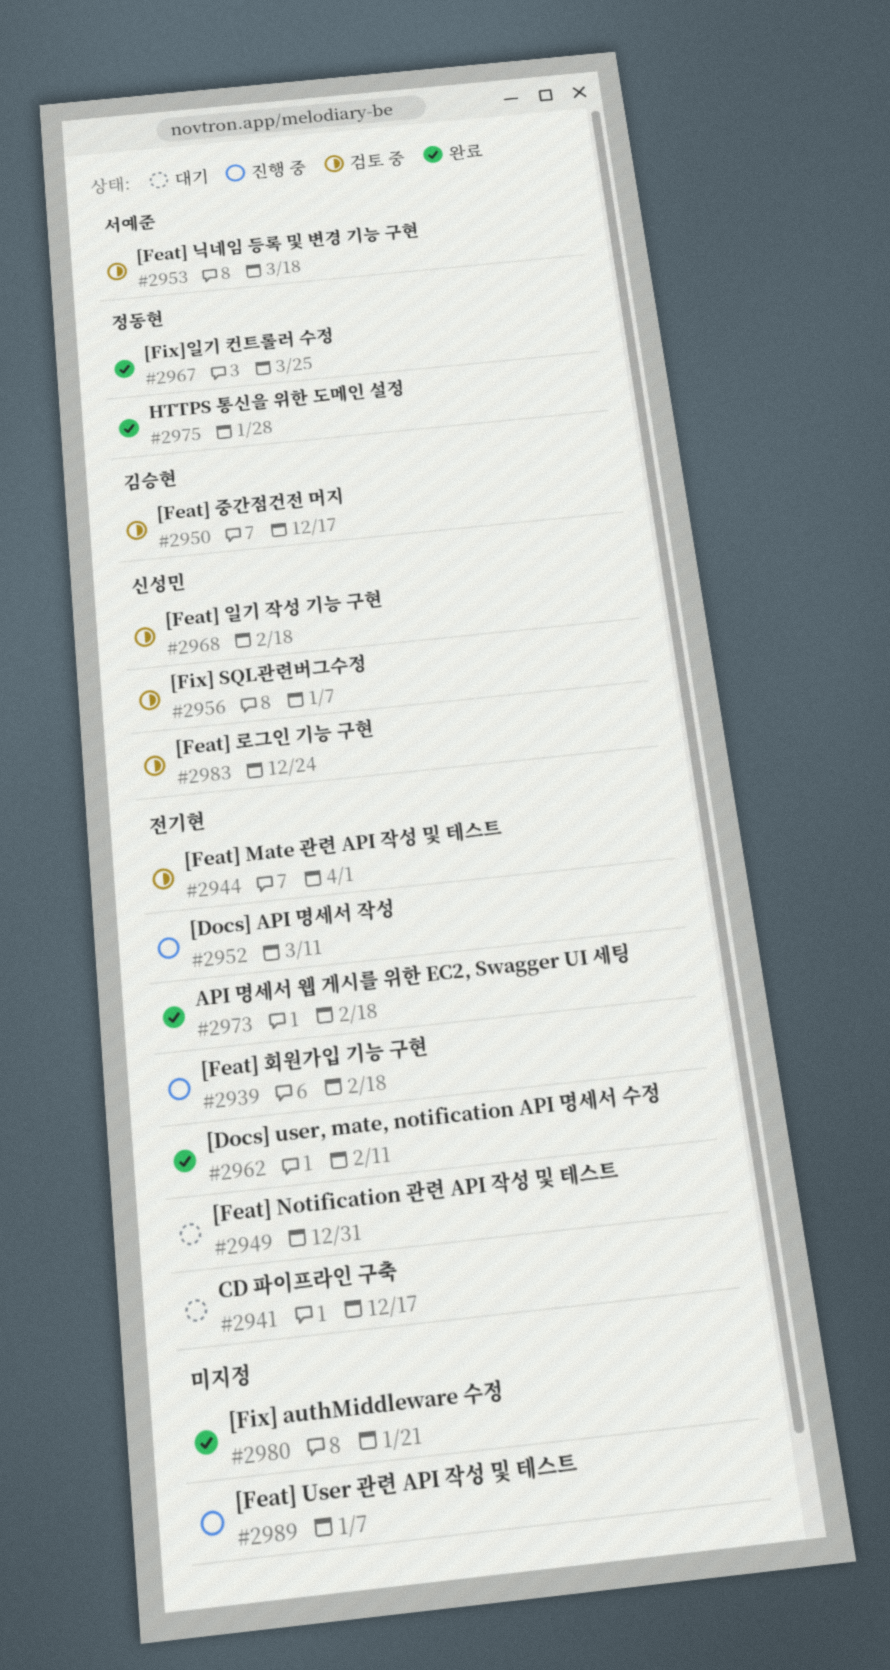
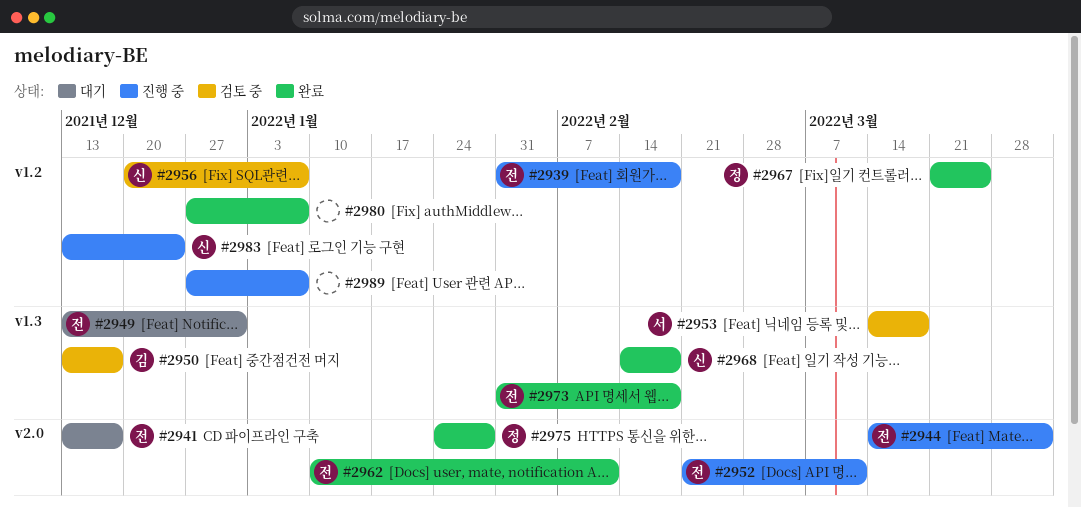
#2944, status: 검토 중 -> 진행 중
#2968, status: 검토 중 -> 완료
#2980, due: Jan 21 -> Jan 7
#2983, status: 검토 중 -> 진행 중

